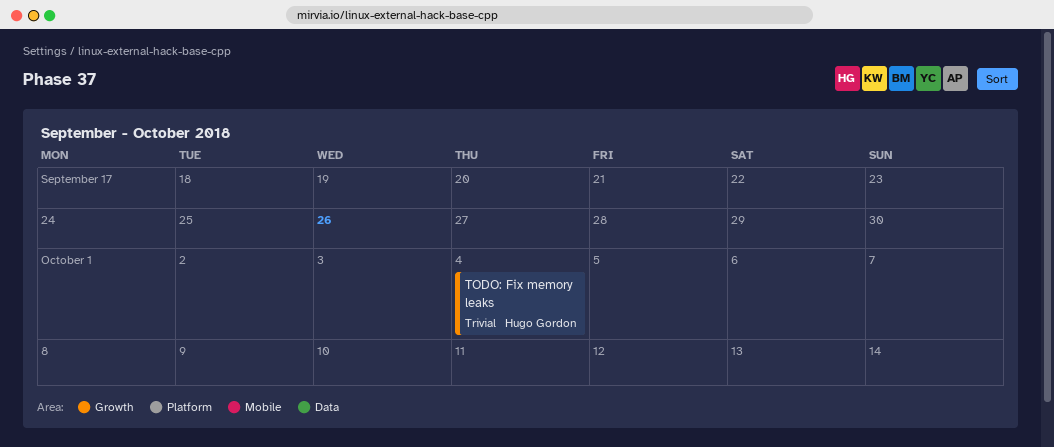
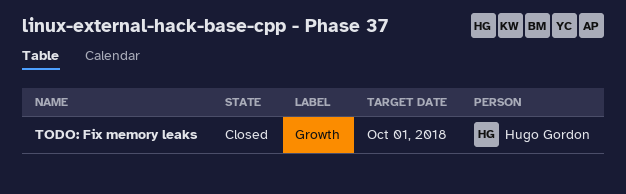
TODO: Fix memory leaks, due: Oct 4 -> Oct 1

